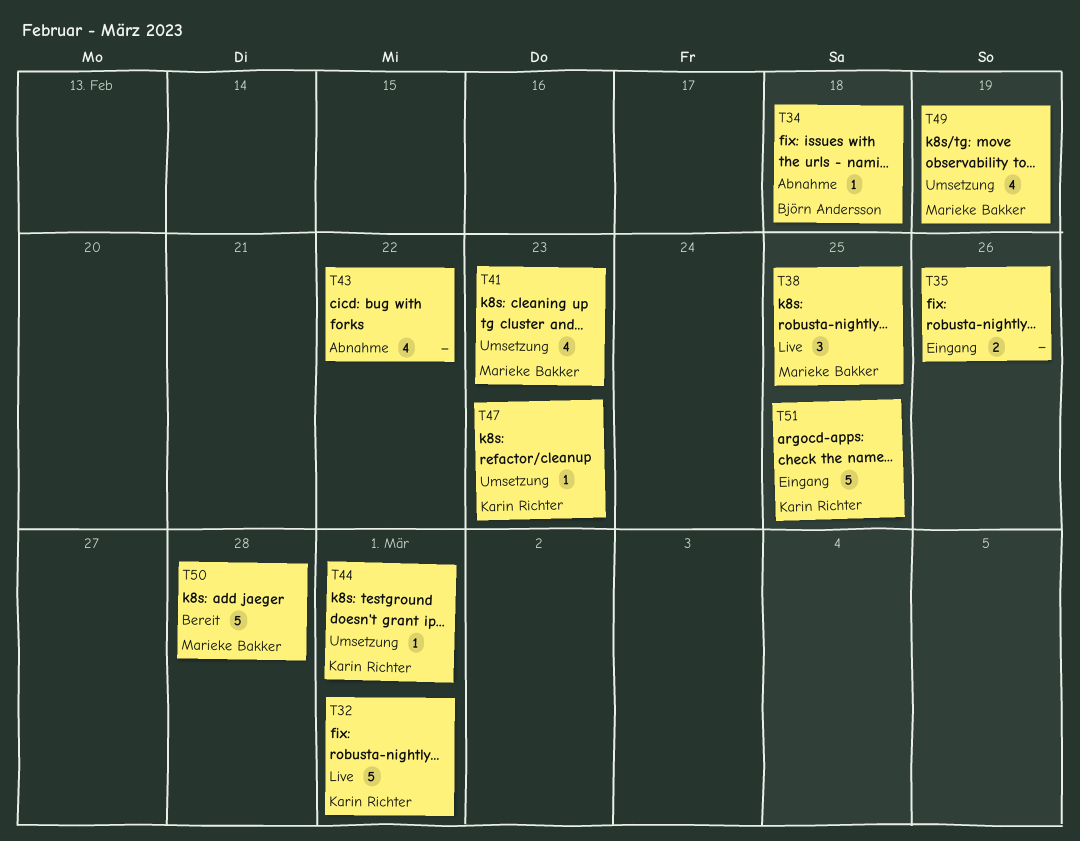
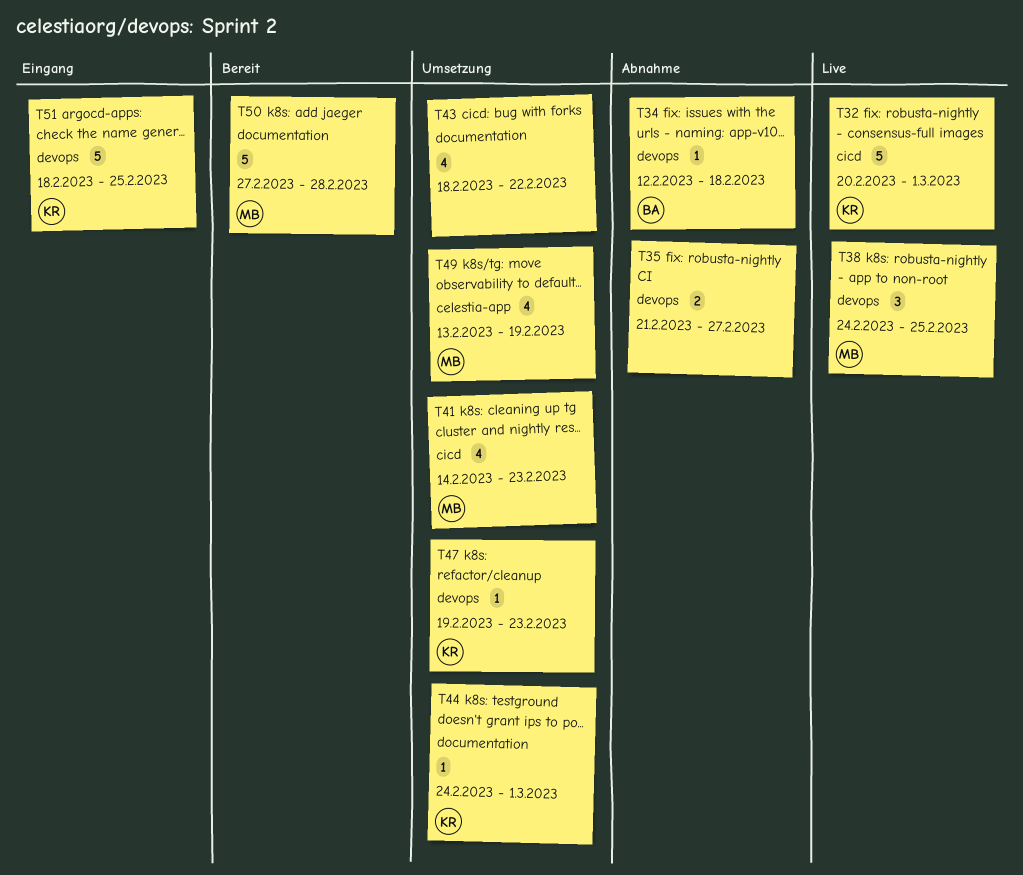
T35, status: Eingang -> Abnahme
T35, due: Feb 26 -> Feb 27
T43, status: Abnahme -> Umsetzung

